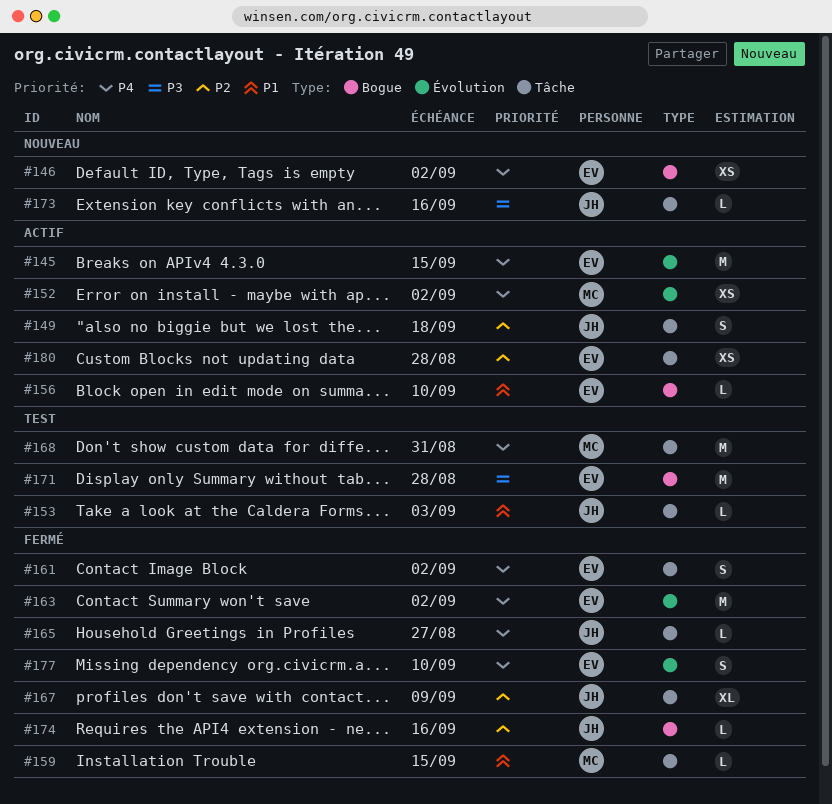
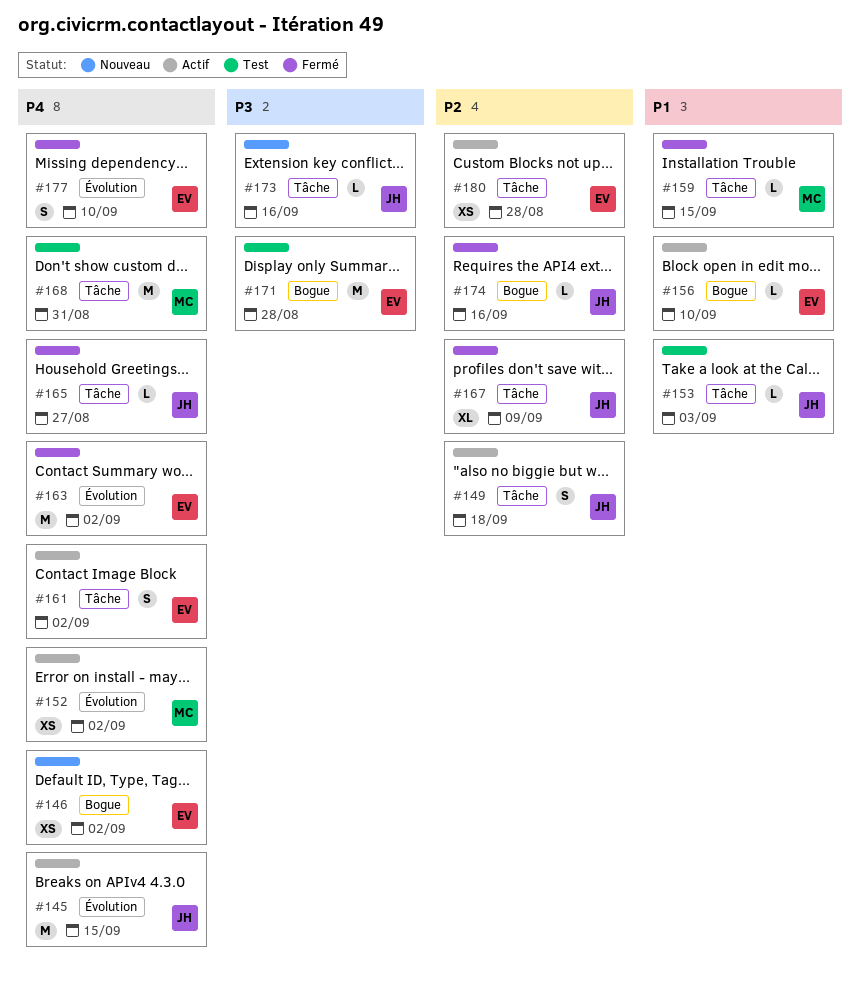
#145, owner: EV -> JH
#161, status: Fermé -> Actif

